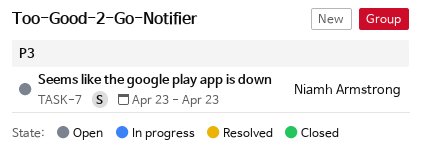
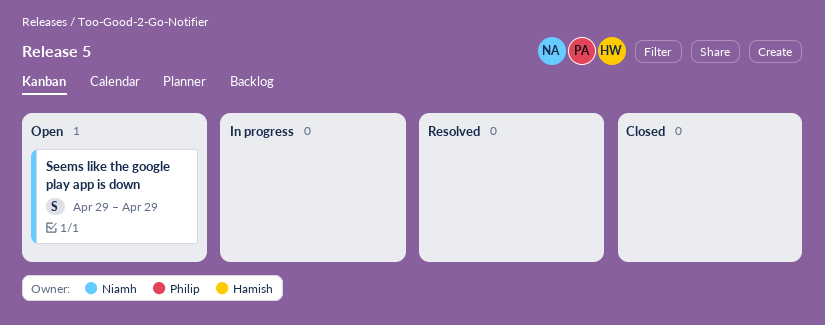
Seems like the google play app is down, start: Apr 23 -> Apr 29
Seems like the google play app is down, due: Apr 23 -> Apr 29

